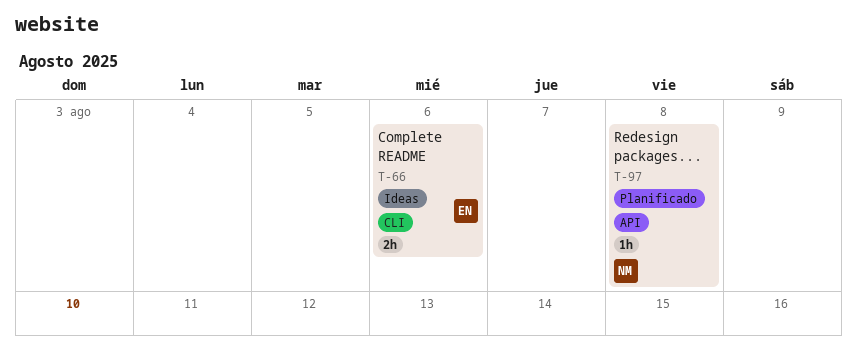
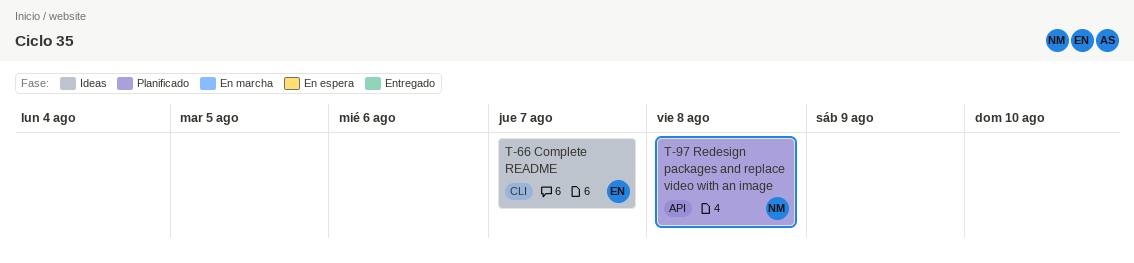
T-66, due: Aug 6 -> Aug 7

